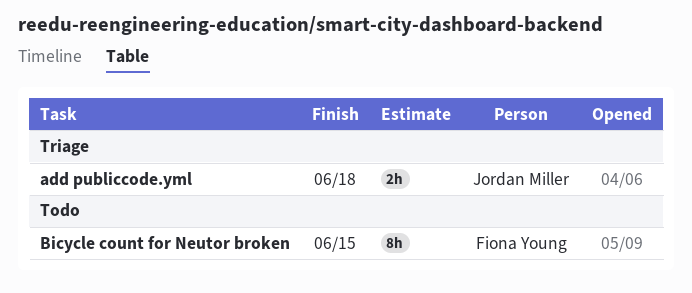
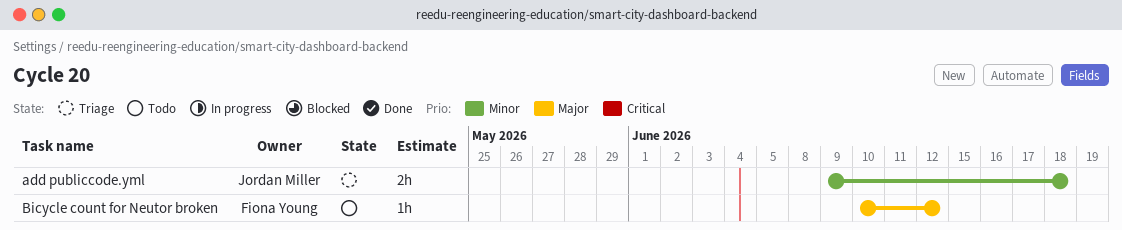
Bicycle count for Neutor broken, estimate: 8h -> 1h
Bicycle count for Neutor broken, due: Jun 15 -> Jun 12

